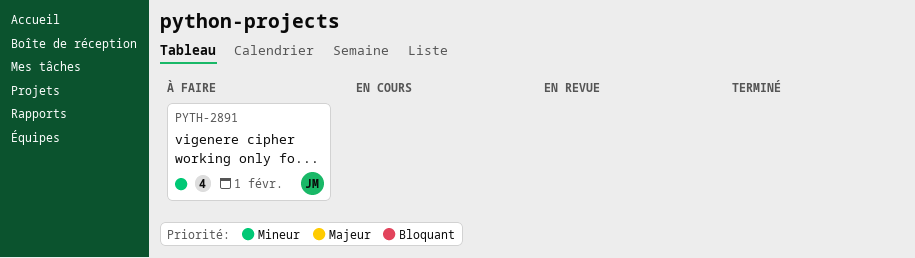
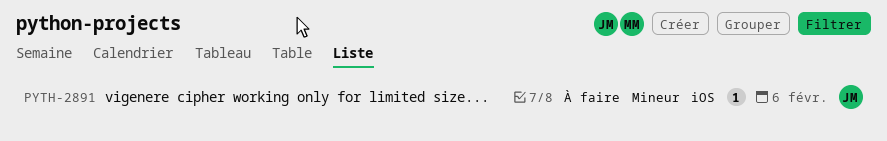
PYTH-2891, estimate: 4 -> 1
PYTH-2891, due: Feb 1 -> Feb 6

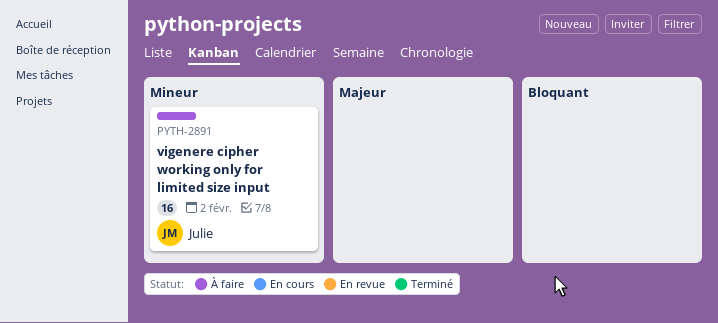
PYTH-2891, estimate: 1 -> 16
PYTH-2891, due: Feb 6 -> Feb 2

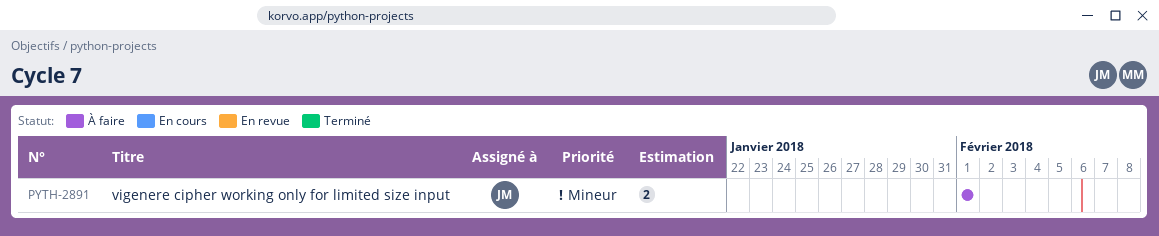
PYTH-2891, estimate: 16 -> 2
PYTH-2891, due: Feb 2 -> Feb 1

